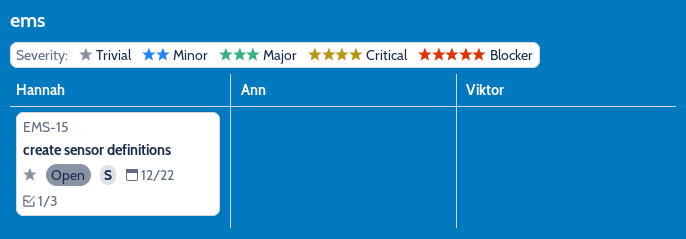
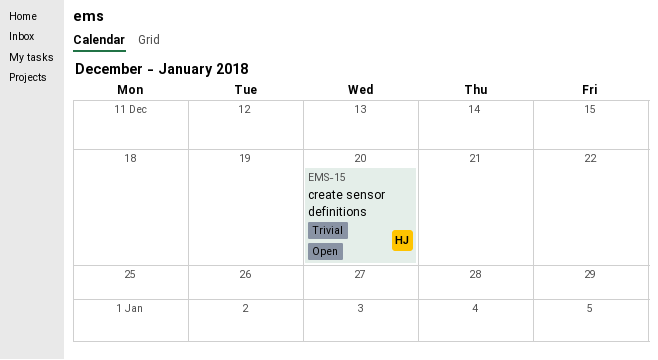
EMS-15, due: Dec 22 -> Dec 20

